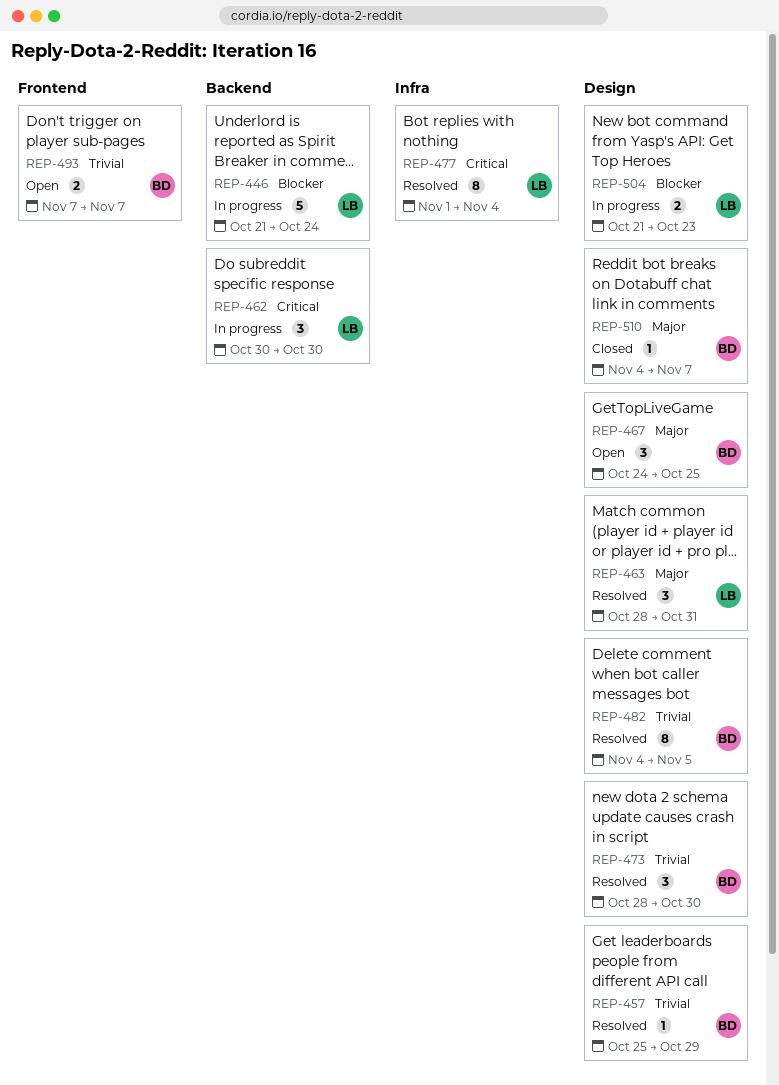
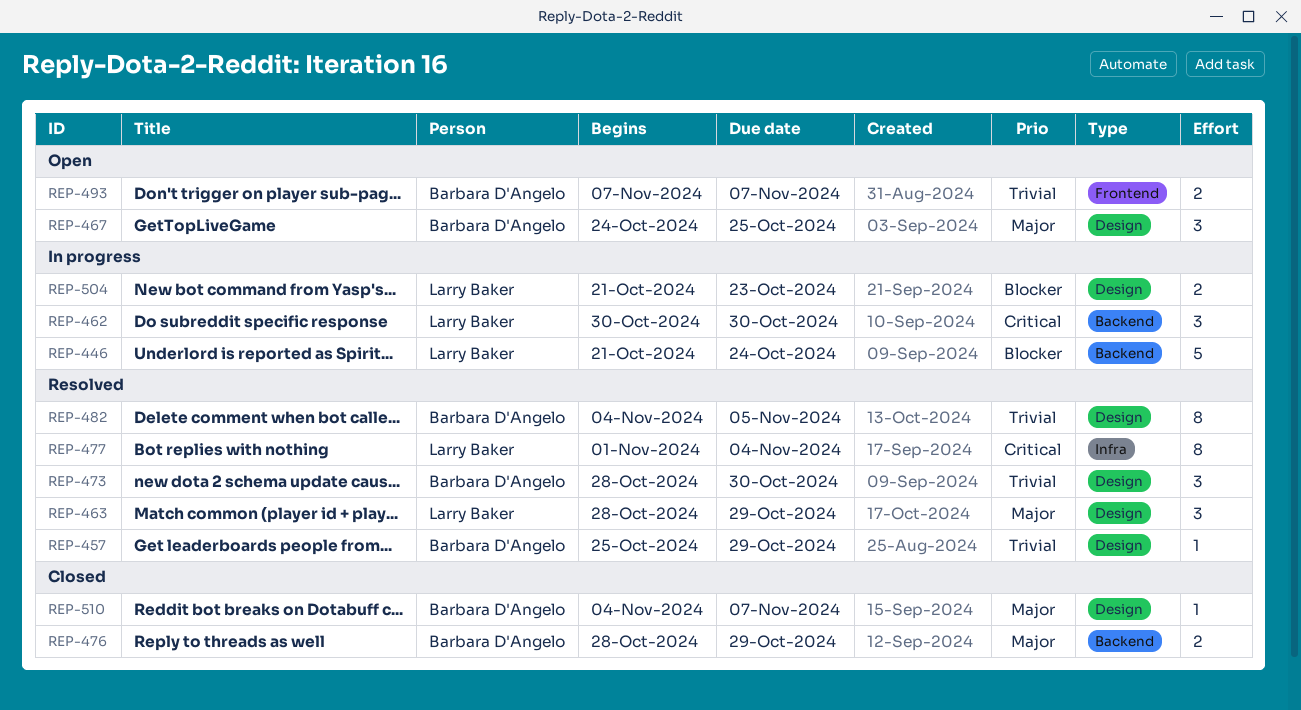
REP-463, due: Oct 31 -> Oct 29
REP-476: none -> present

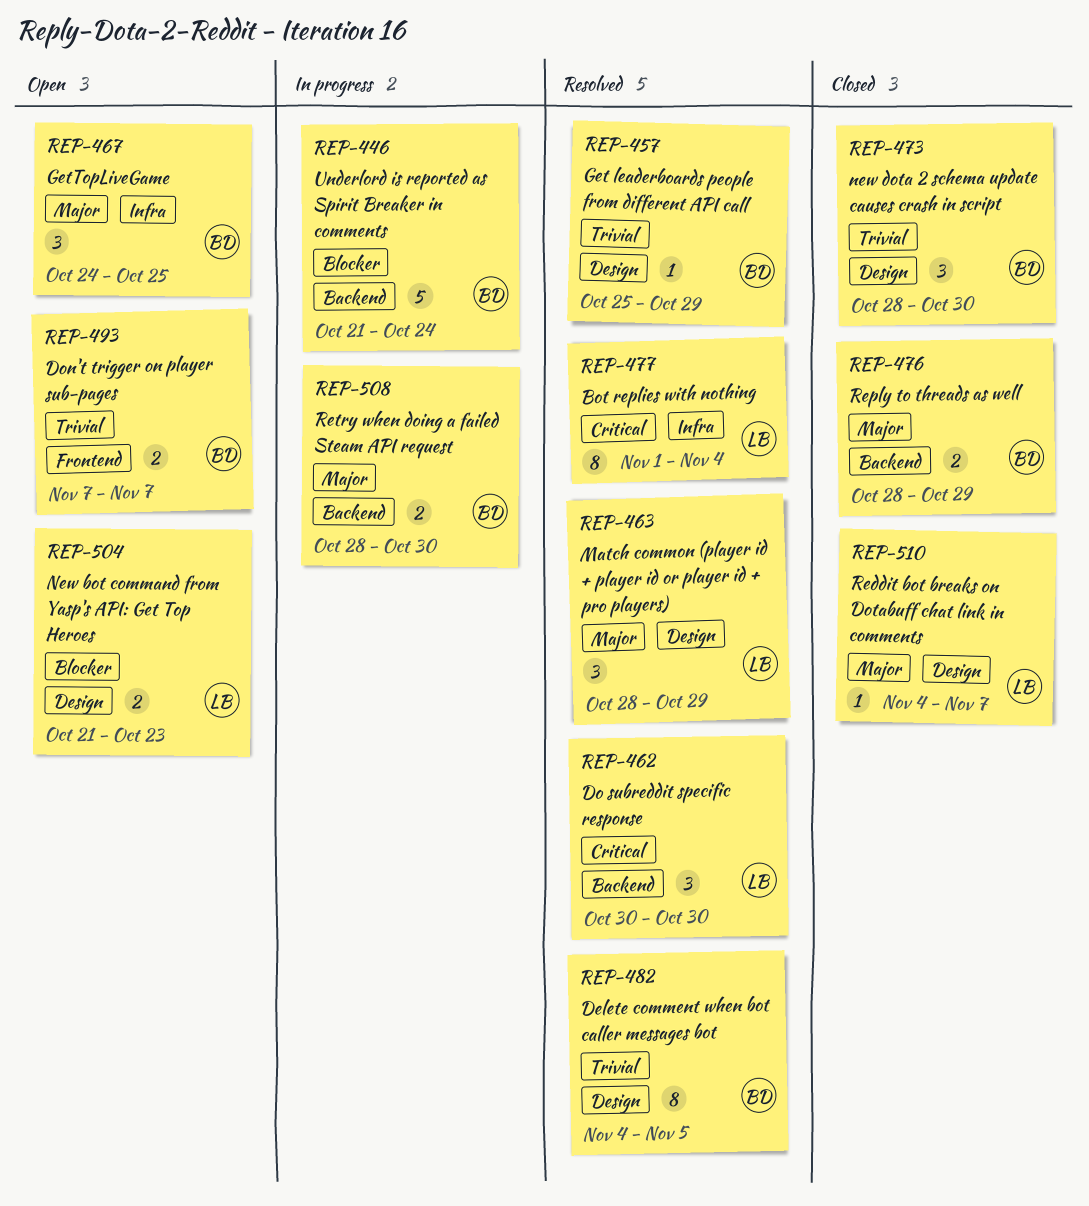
REP-446, owner: Larry Baker -> Barbara D'Angelo
REP-462, status: In progress -> Resolved
REP-467, label: Design -> Infra
REP-473, status: Resolved -> Closed
REP-504, status: In progress -> Open
REP-508: none -> present
REP-510, owner: Barbara D'Angelo -> Larry Baker

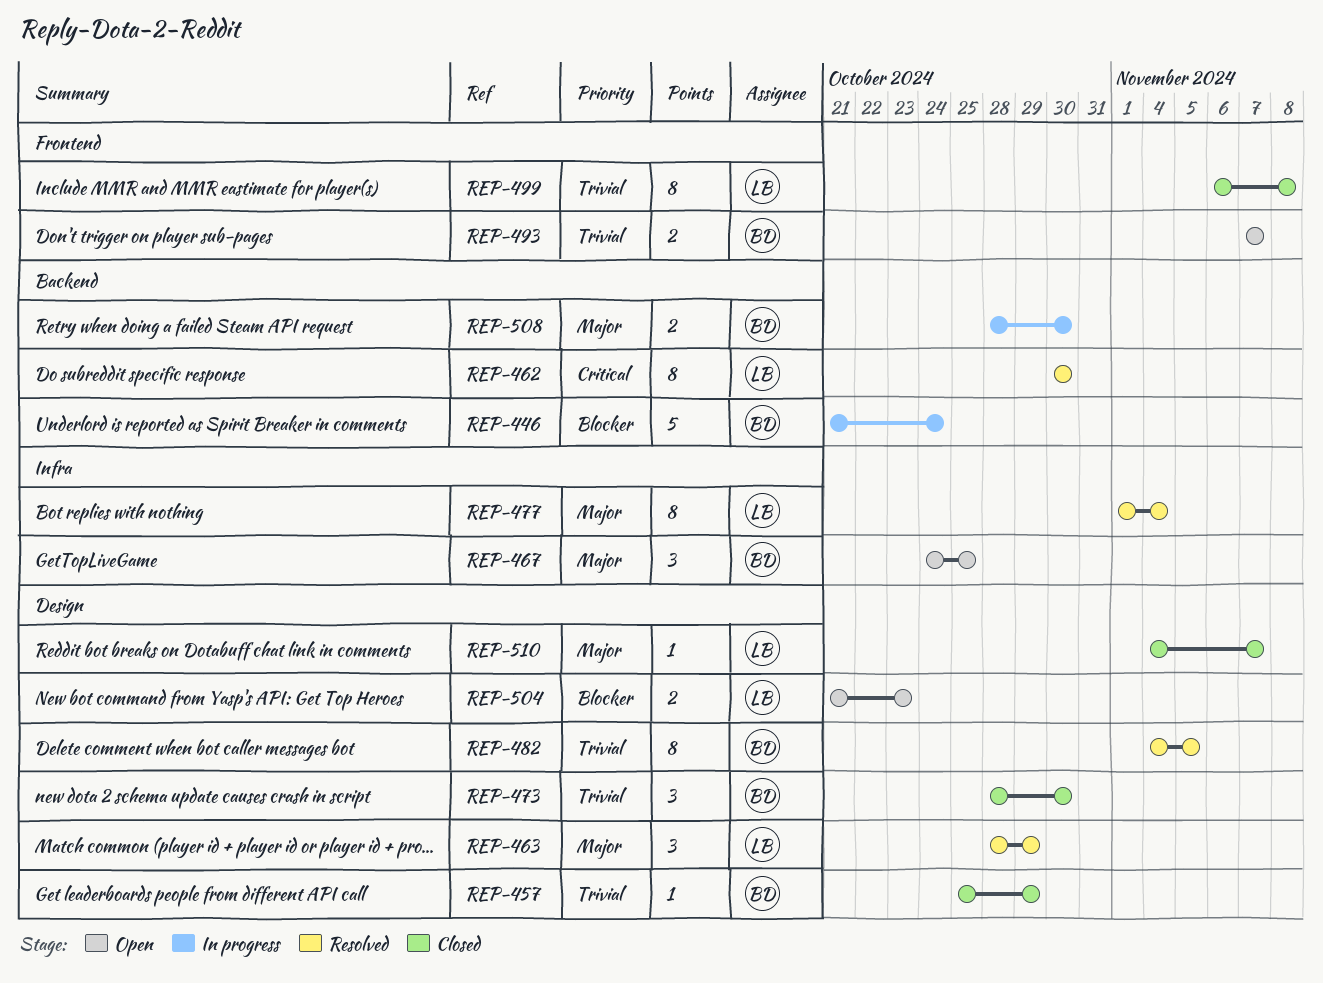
REP-457, status: Resolved -> Closed
REP-462, estimate: 3 -> 8
REP-476: present -> none
REP-477, priority: Critical -> Major
REP-499: none -> present

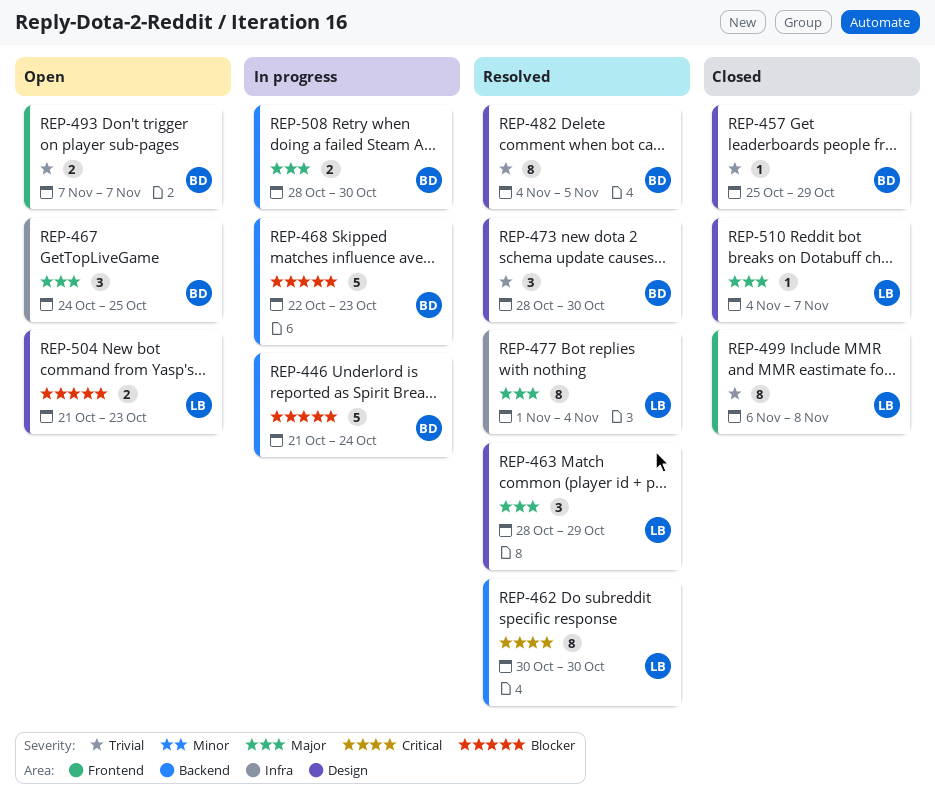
REP-468: none -> present
REP-473, status: Closed -> Resolved

